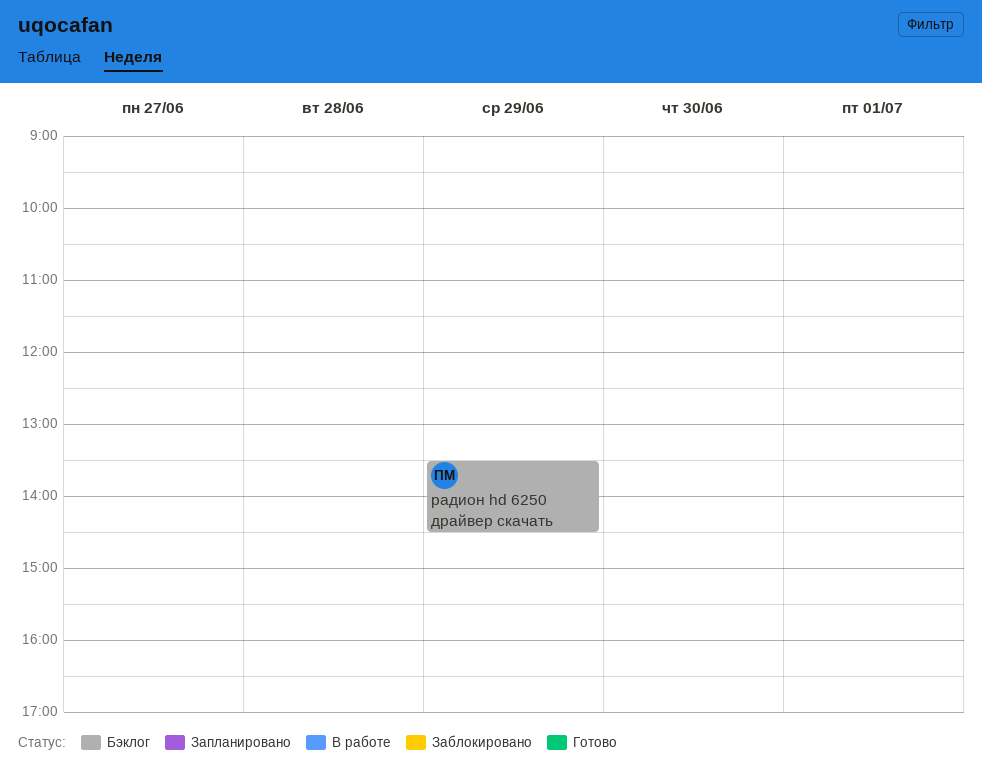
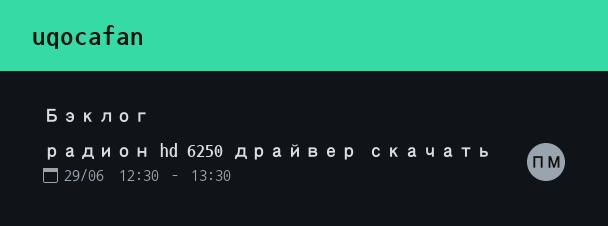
радион hd 6250 драйвер скачать, begins: 13:30 -> 12:30
радион hd 6250 драйвер скачать, ends: 14:30 -> 13:30

